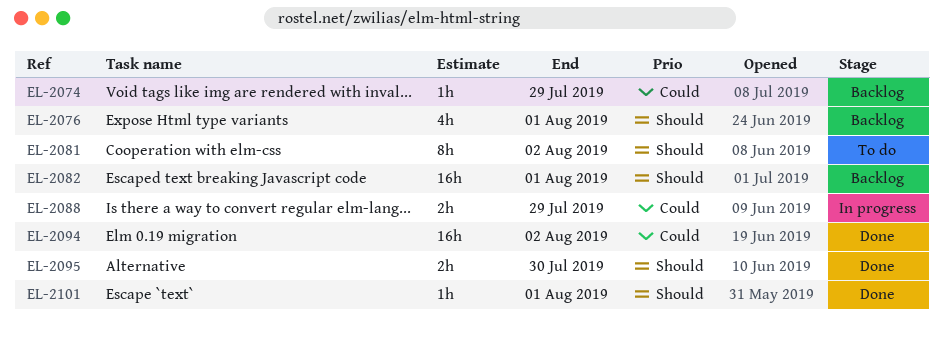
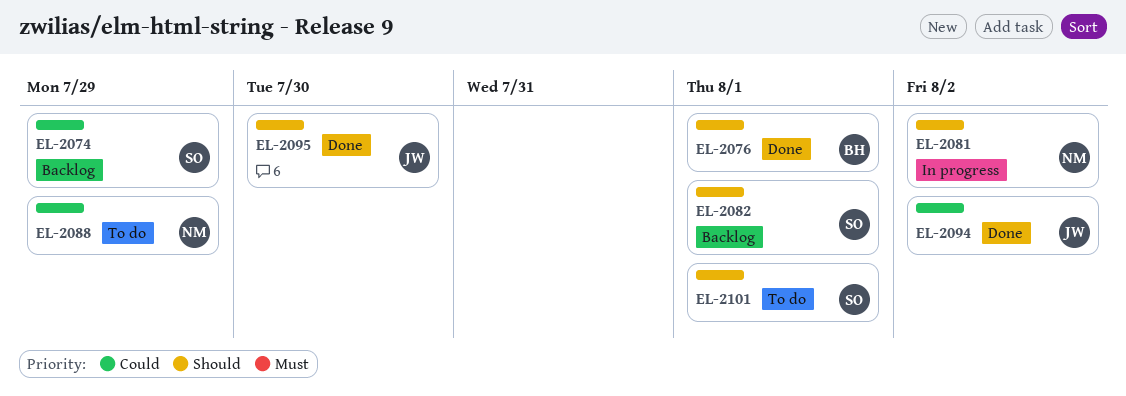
EL-2076, status: Backlog -> Done
EL-2081, status: To do -> In progress
EL-2088, status: In progress -> To do
EL-2101, status: Done -> To do

